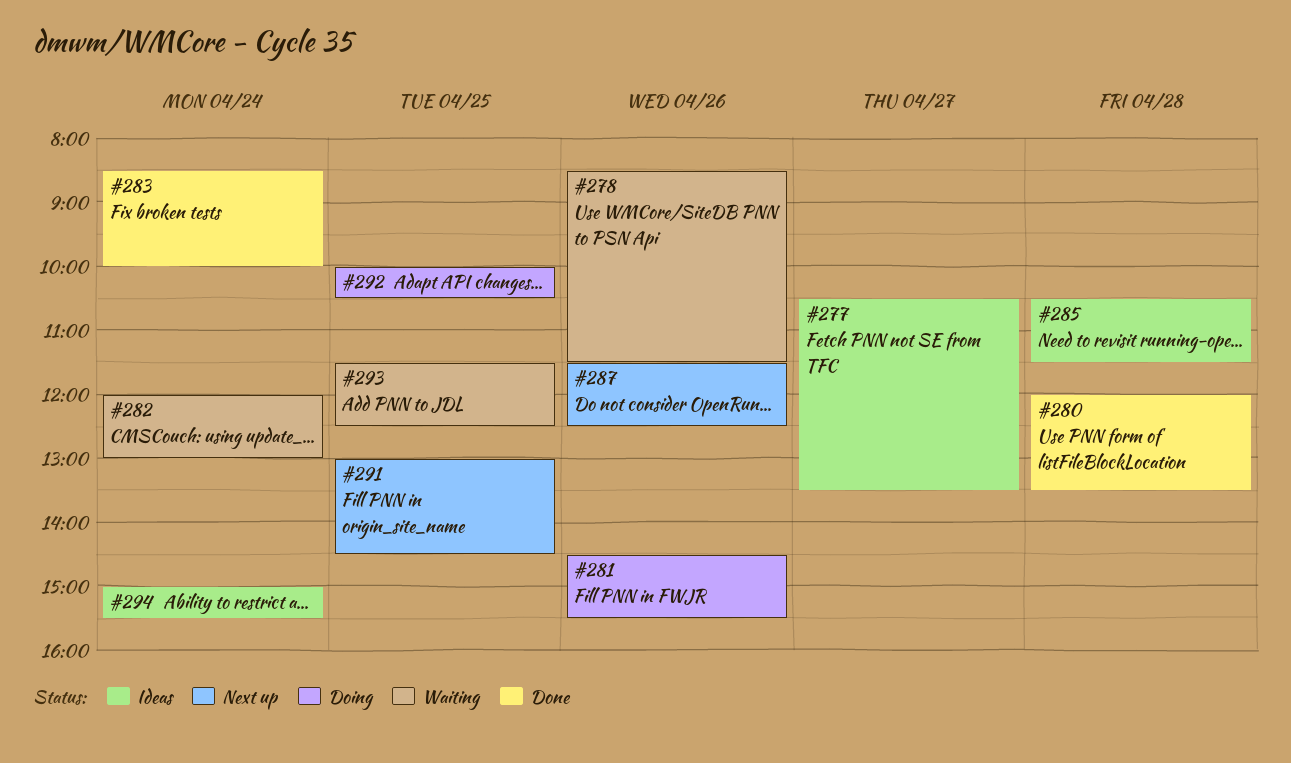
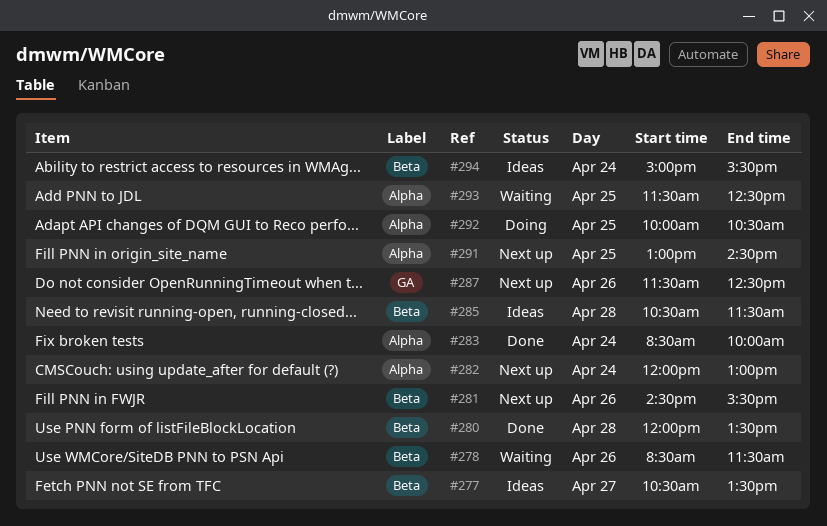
#281, status: Doing -> Next up
#282, status: Waiting -> Next up

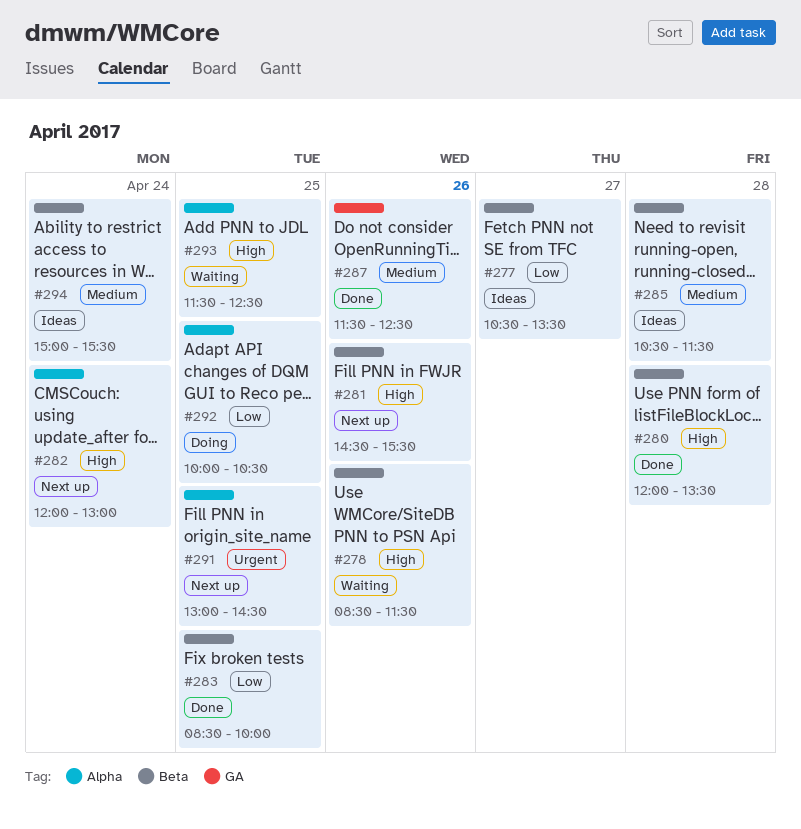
#283, label: Alpha -> Beta
#283, day: Apr 24 -> Apr 25
#287, status: Next up -> Done

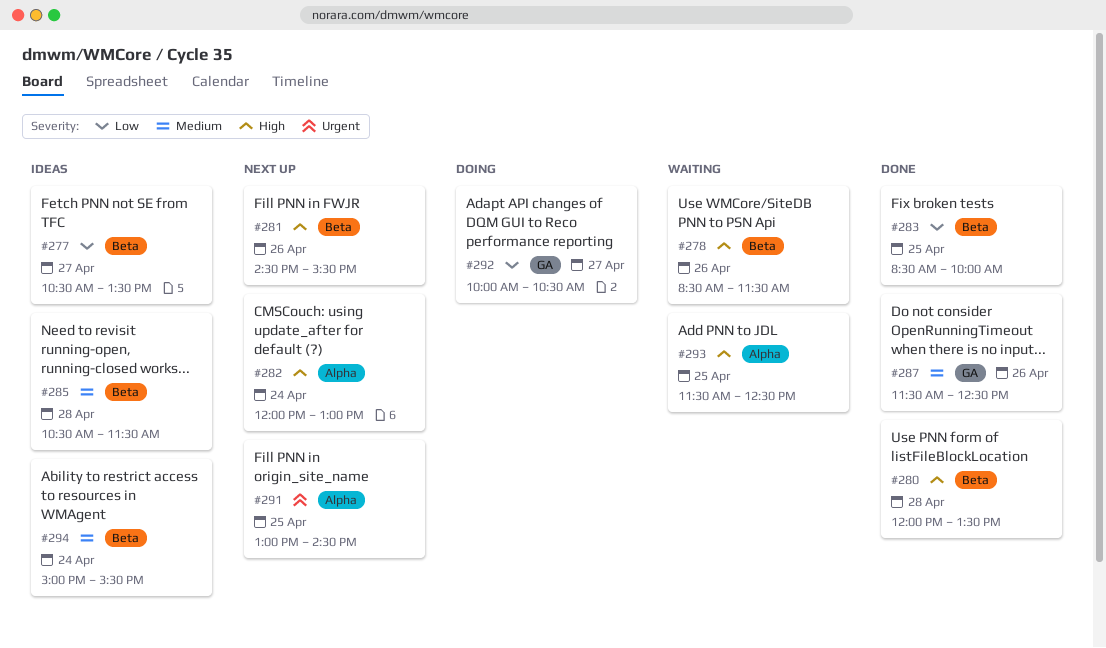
#292, label: Alpha -> GA
#292, day: Apr 25 -> Apr 27

